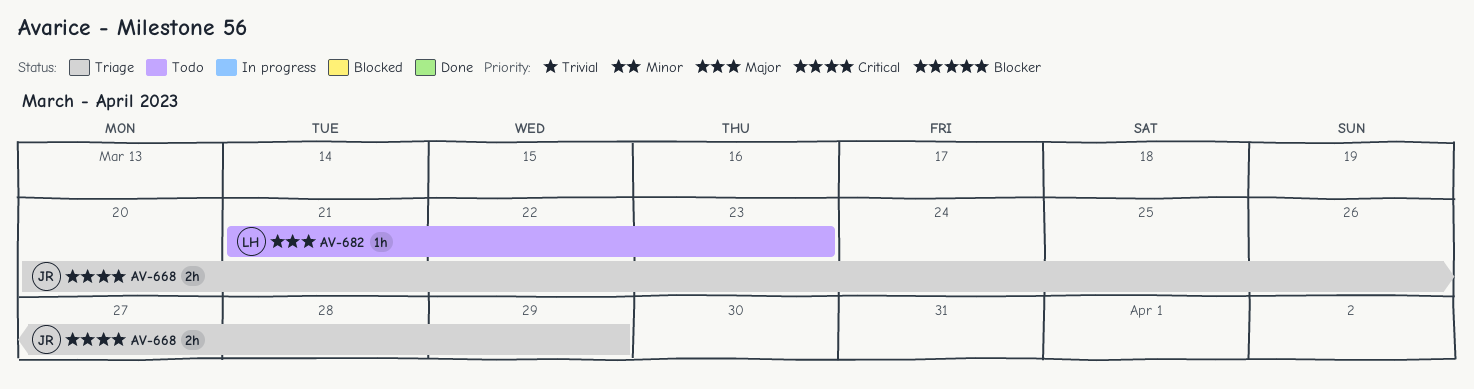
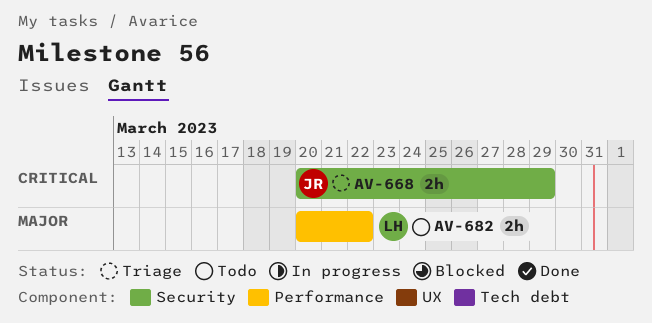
AV-682, estimate: 1h -> 2h
AV-682, start: Mar 21 -> Mar 20
AV-682, due: Mar 23 -> Mar 22

